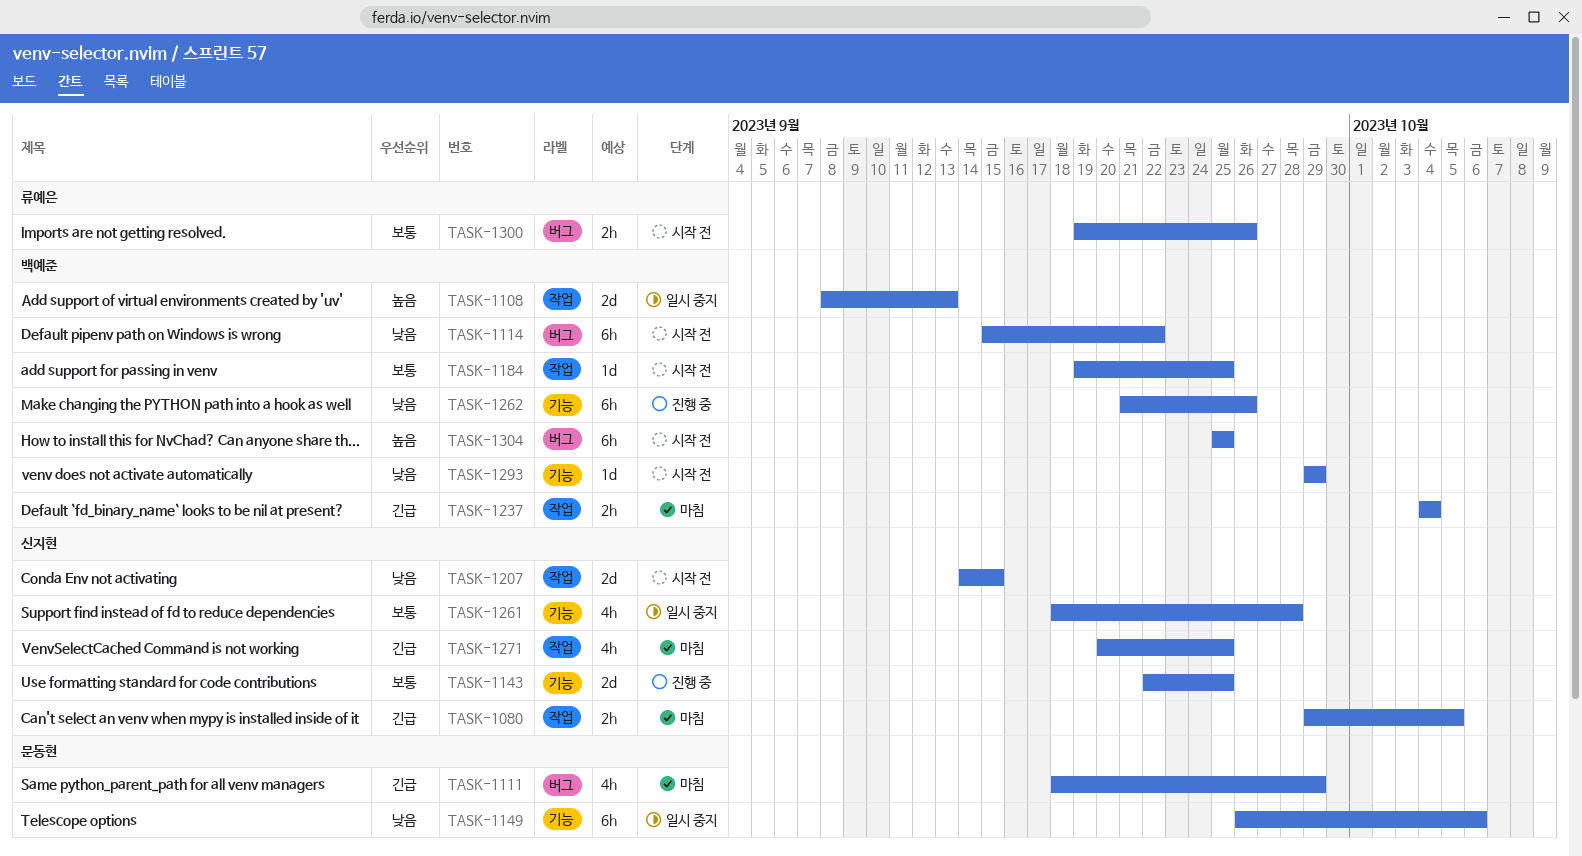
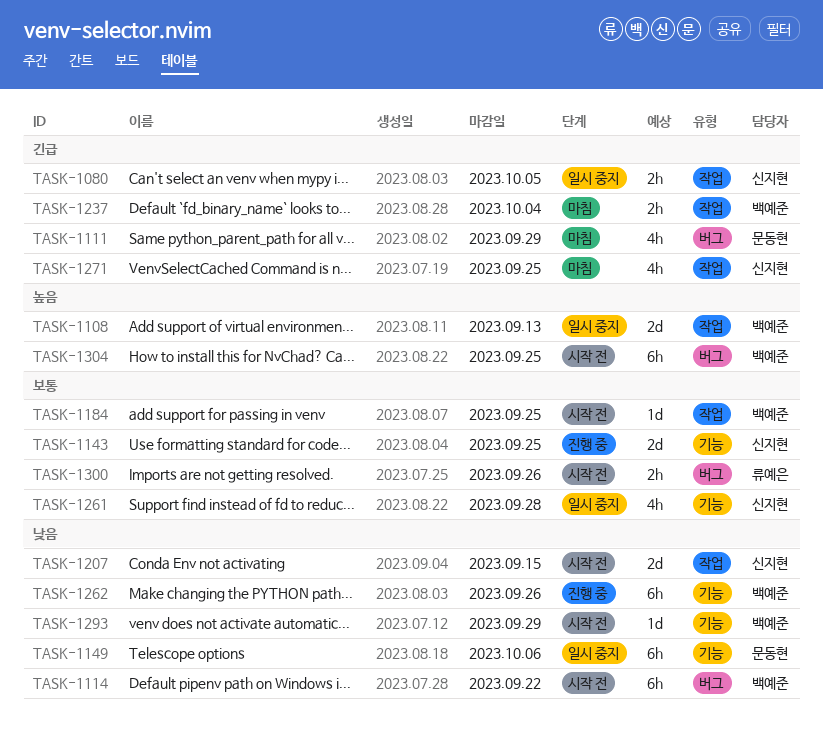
TASK-1080, status: 마침 -> 일시 중지

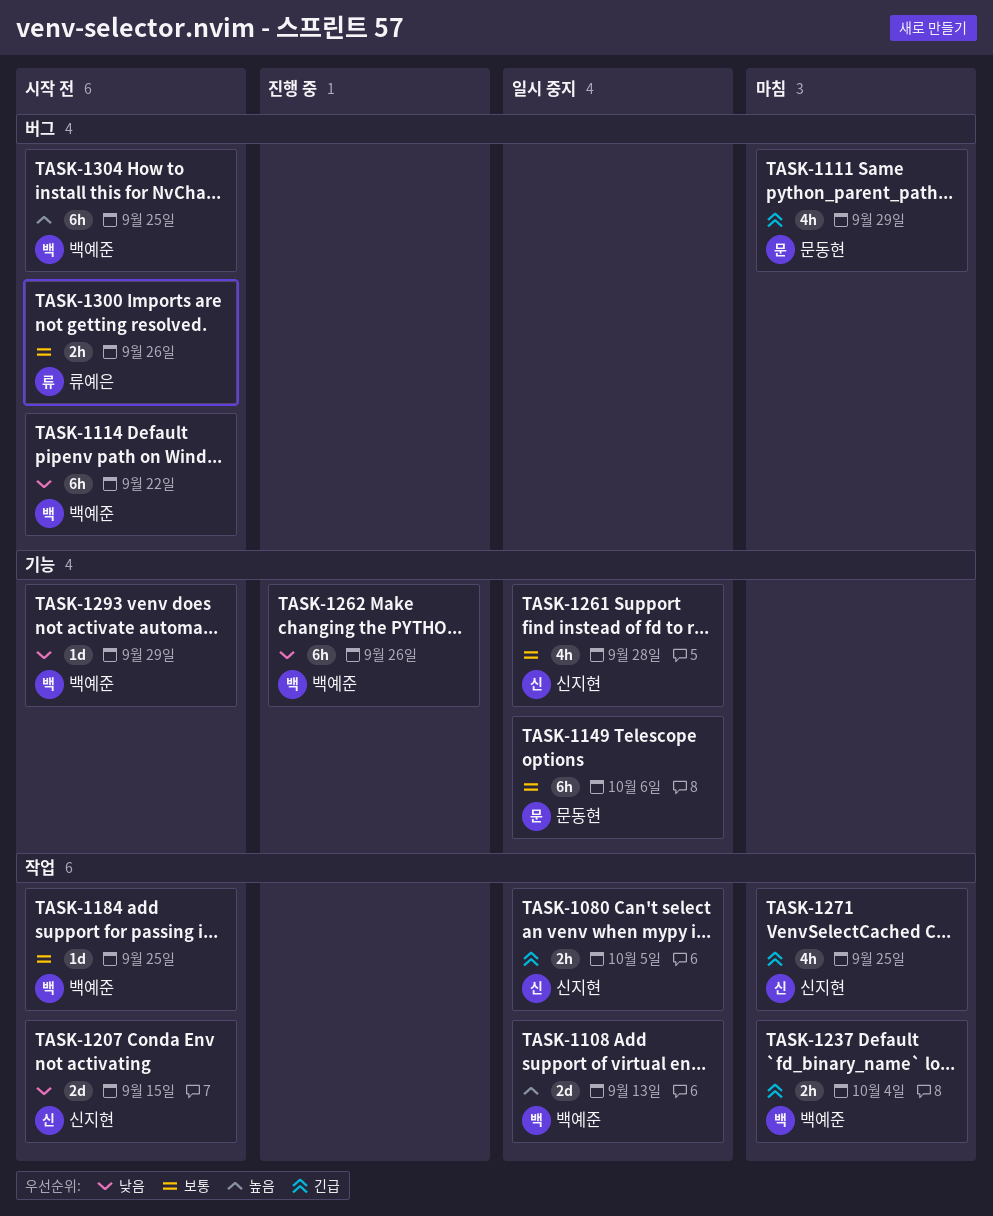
TASK-1143: present -> none
TASK-1149, priority: 낮음 -> 보통

